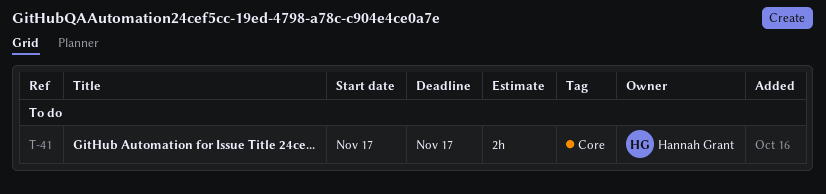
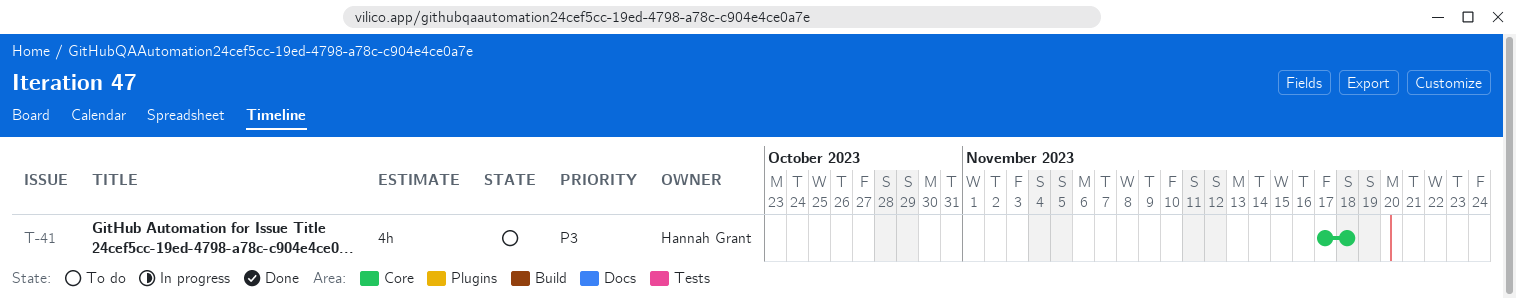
T-41, estimate: 2h -> 4h
T-41, due: Nov 17 -> Nov 18

